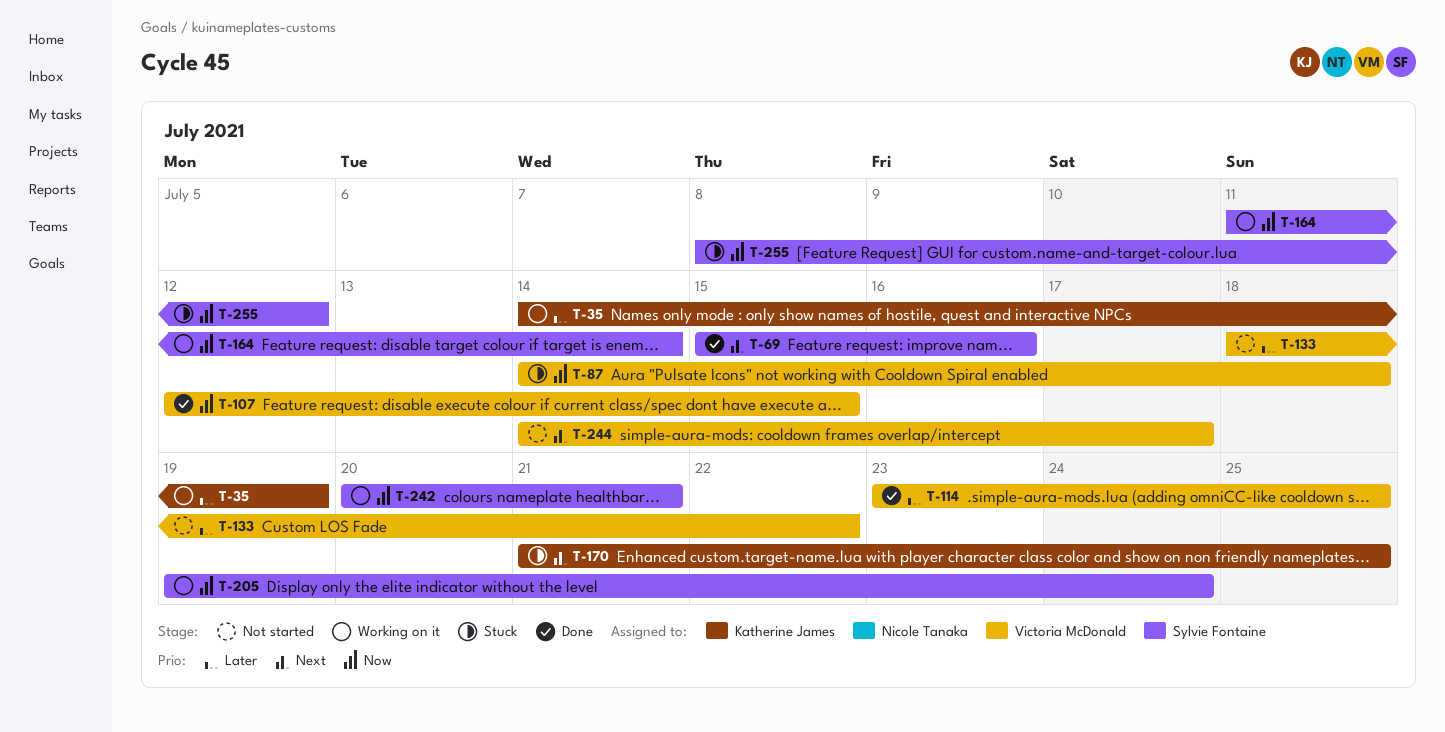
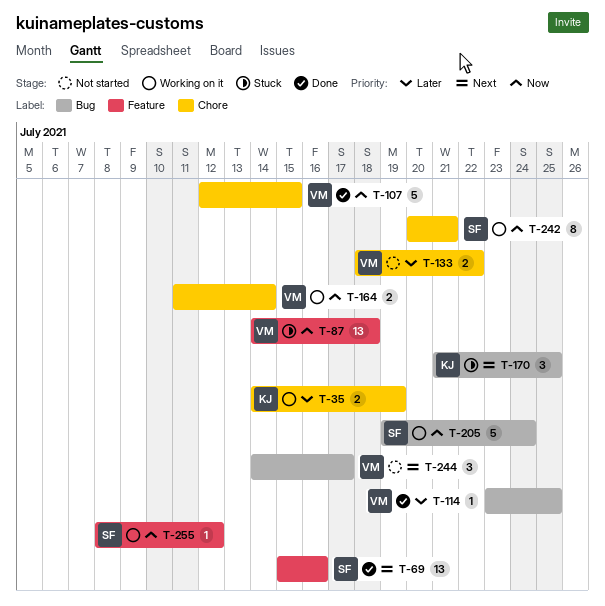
T-164, owner: Sylvie Fontaine -> Victoria McDonald
T-255, status: Stuck -> Working on it

